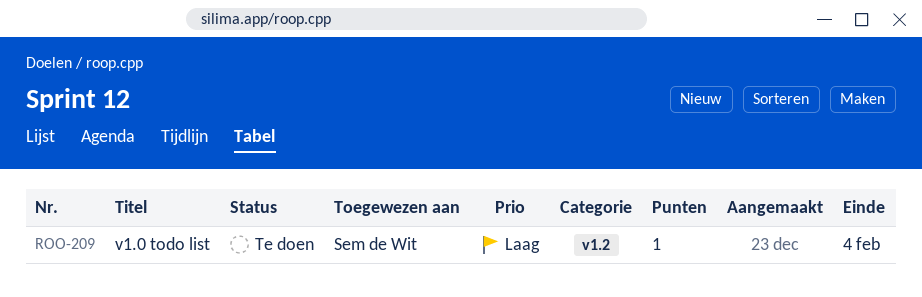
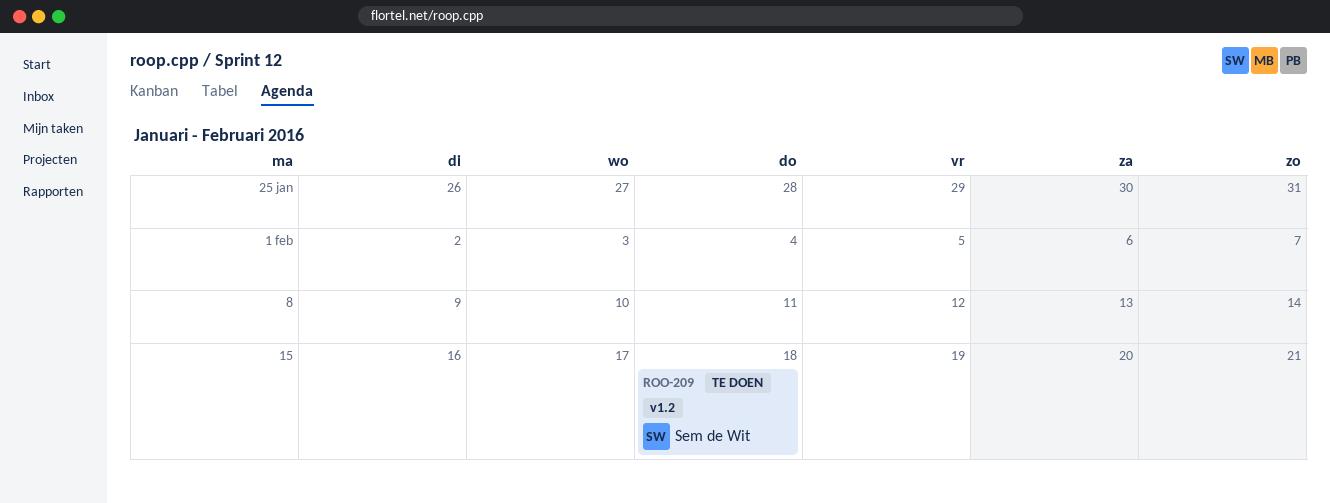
ROO-209, due: Feb 4 -> Feb 18

